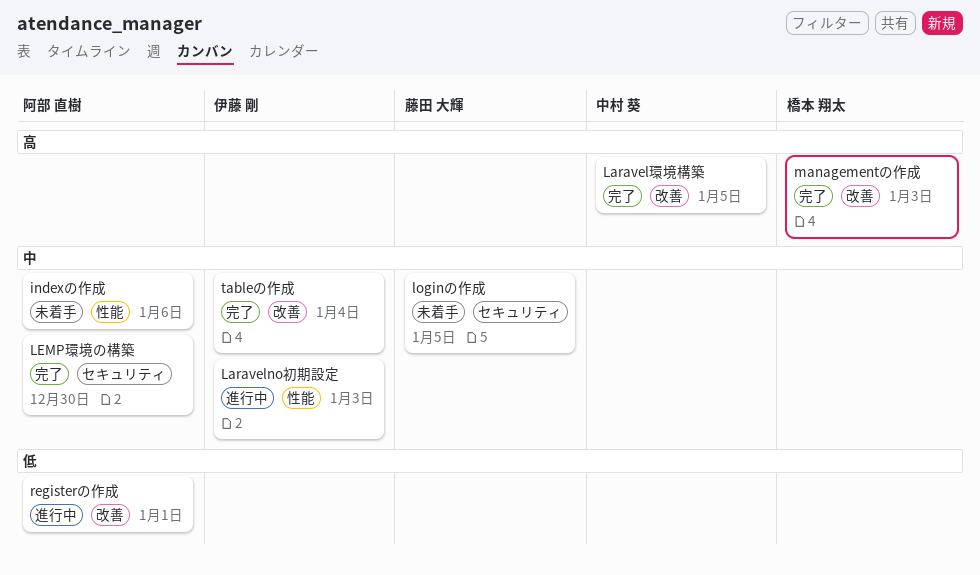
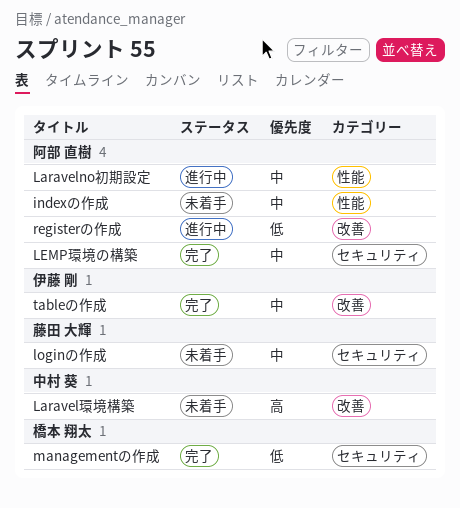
Laravelno初期設定, owner: 伊藤 剛 -> 阿部 直樹
Laravel環境構築, status: 完了 -> 未着手
managementの作成, priority: 高 -> 低
managementの作成, label: 改善 -> セキュリティ

